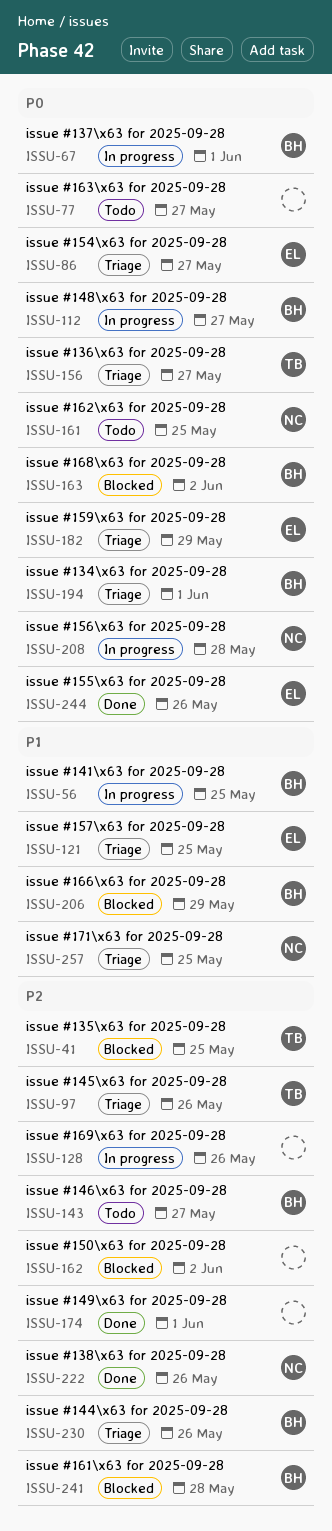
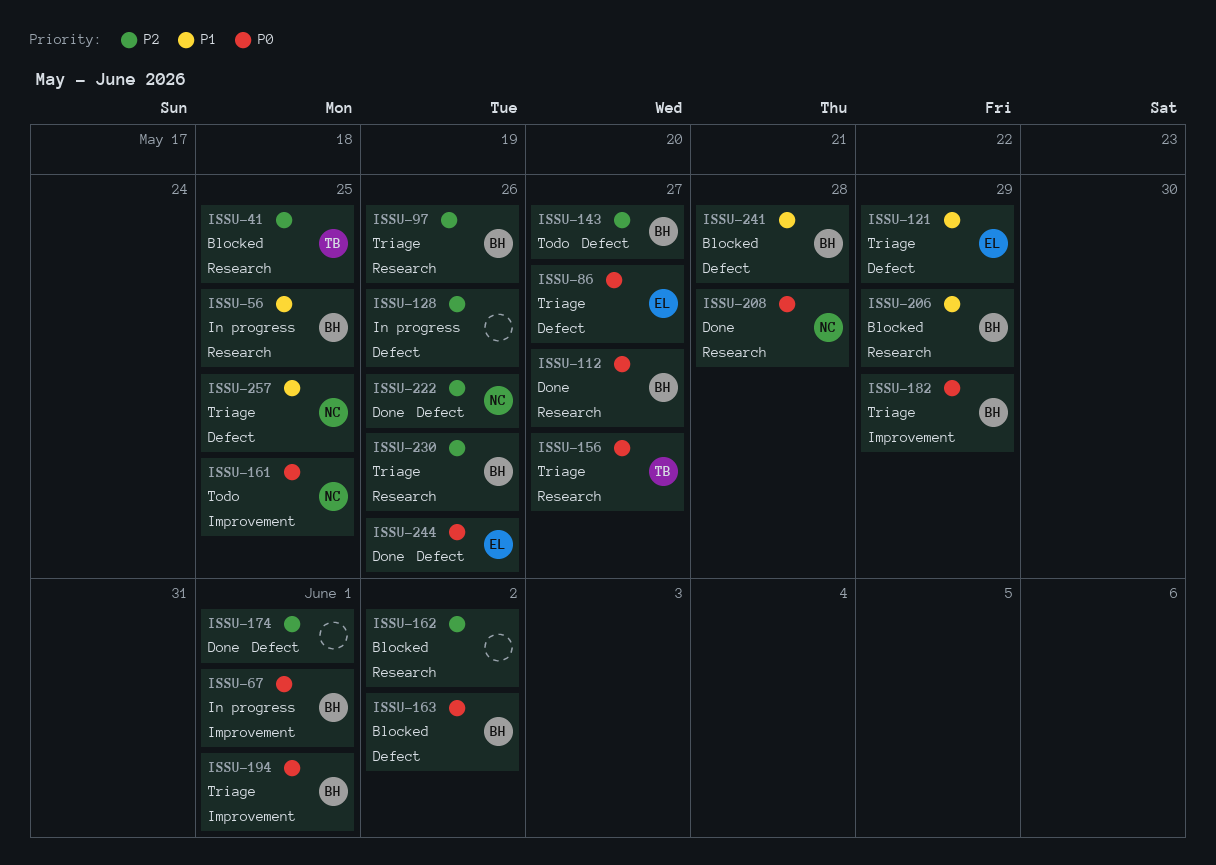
ISSU-77: present -> none
ISSU-97, owner: TB -> BH
ISSU-112, status: In progress -> Done
ISSU-121, due: May 25 -> May 29
ISSU-182, owner: EL -> BH
ISSU-208, status: In progress -> Done
ISSU-241, priority: P2 -> P1

